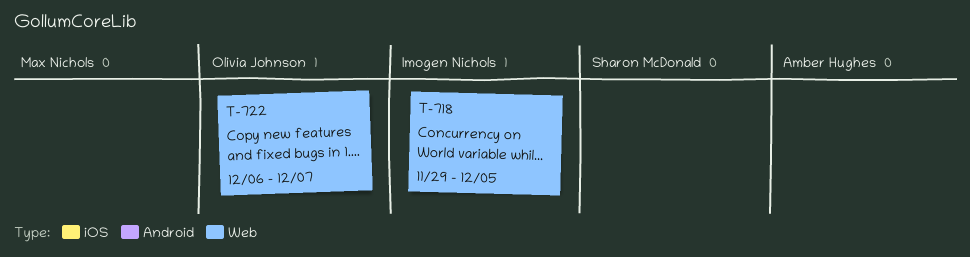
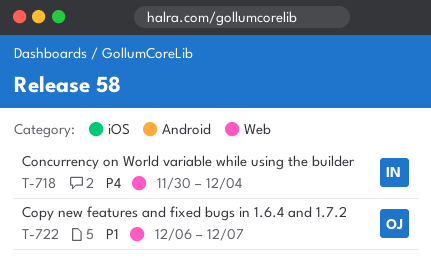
T-718, start: Nov 29 -> Nov 30
T-718, due: Dec 5 -> Dec 4

